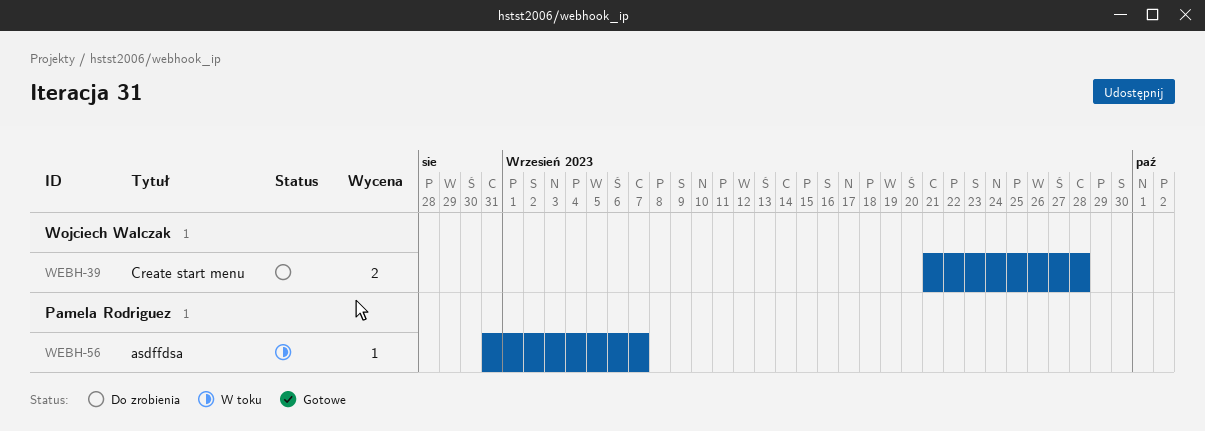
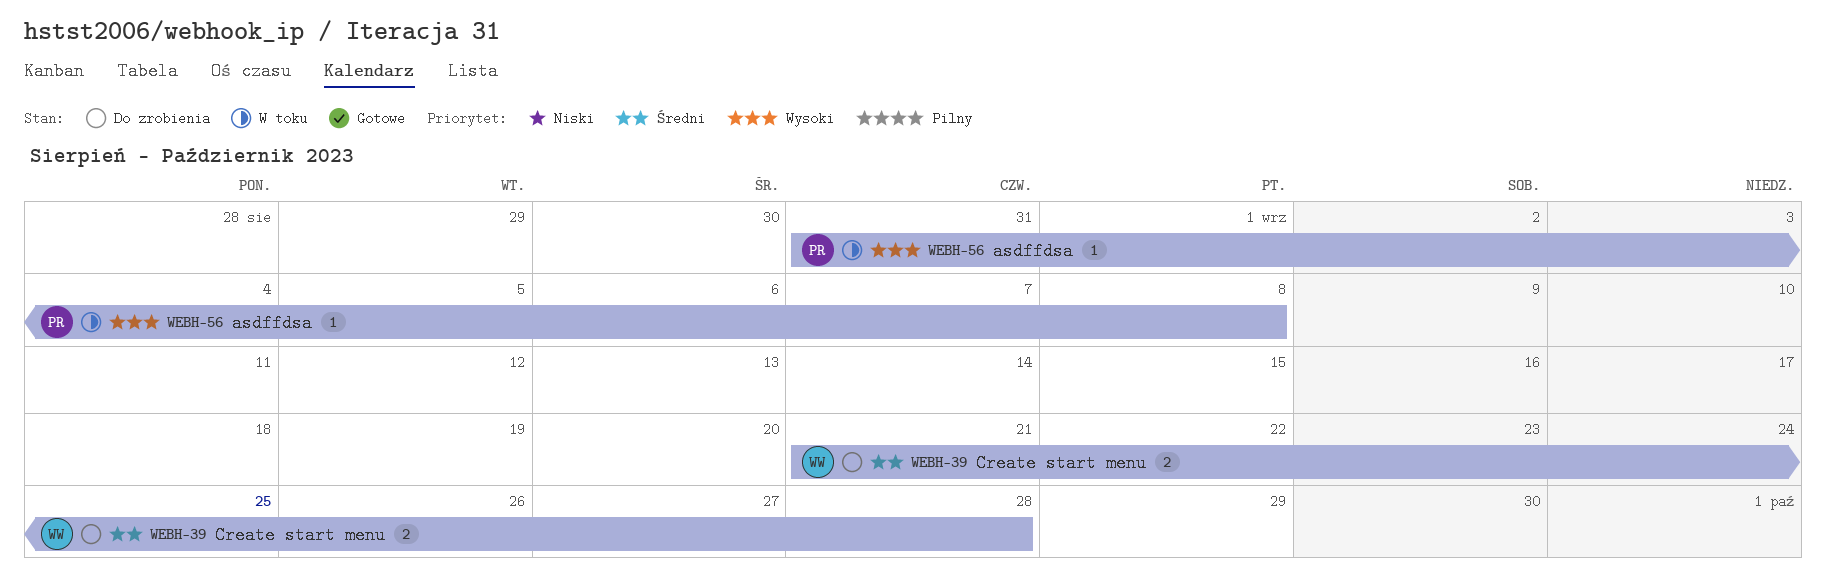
WEBH-56, due: Sep 7 -> Sep 8

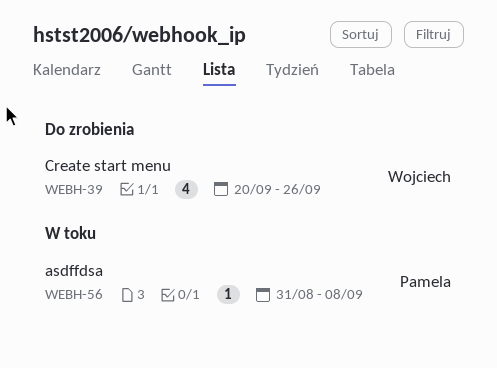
WEBH-39, estimate: 2 -> 4
WEBH-39, start: Sep 21 -> Sep 20
WEBH-39, due: Sep 28 -> Sep 26

